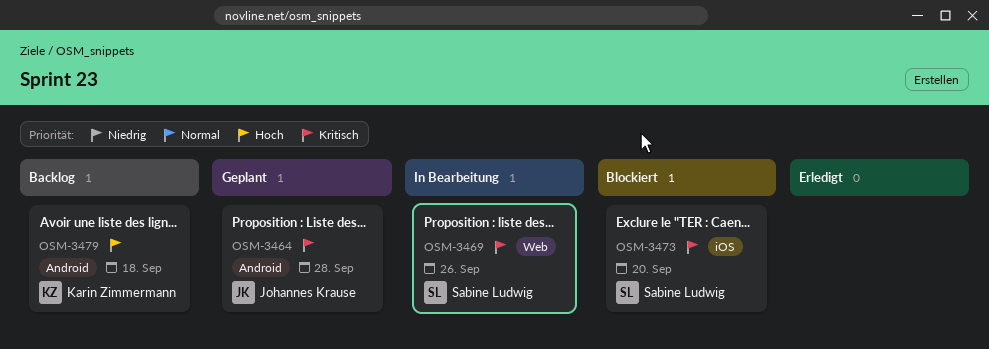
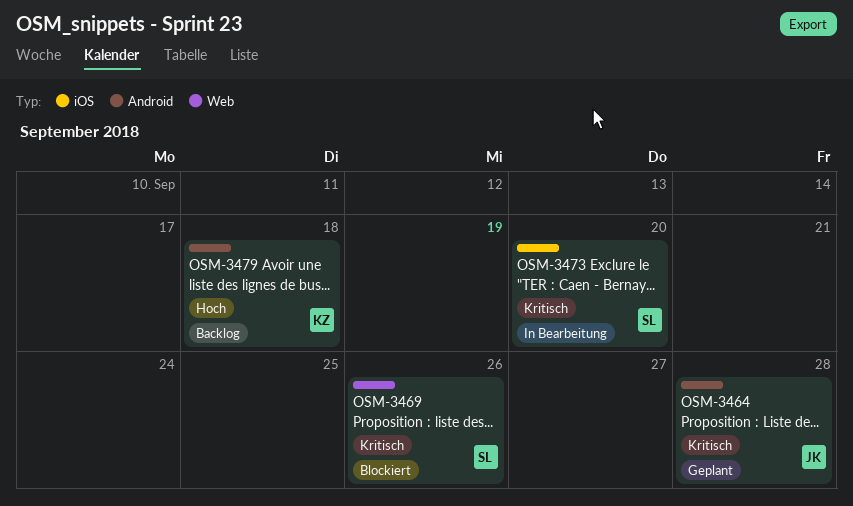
OSM-3469, status: In Bearbeitung -> Blockiert
OSM-3473, status: Blockiert -> In Bearbeitung

